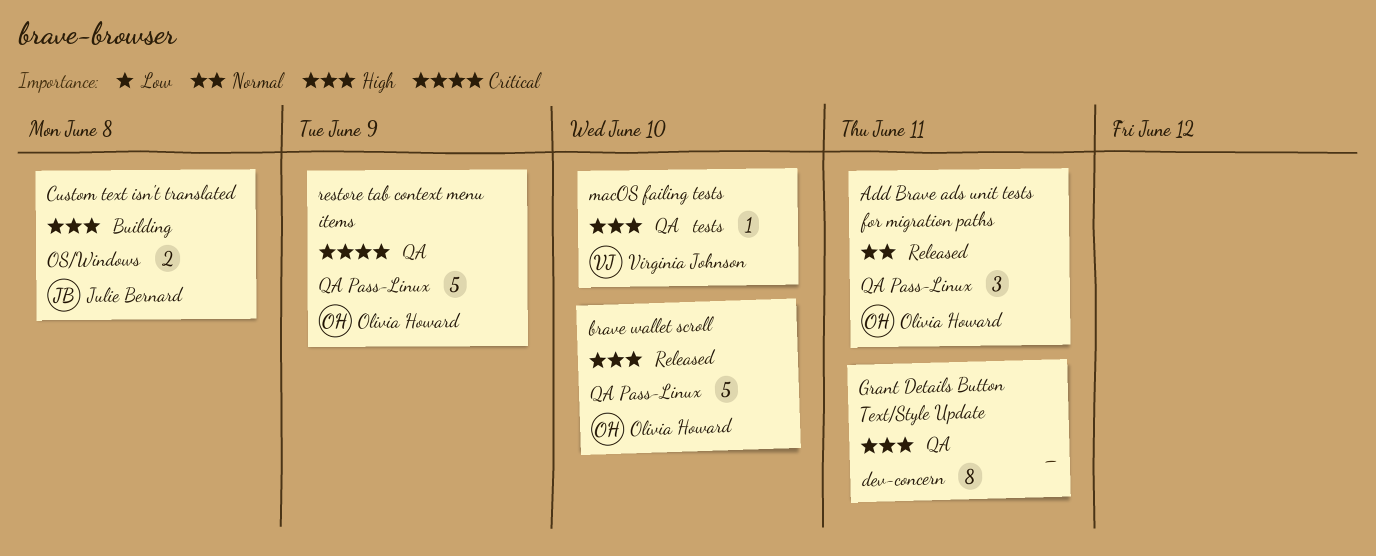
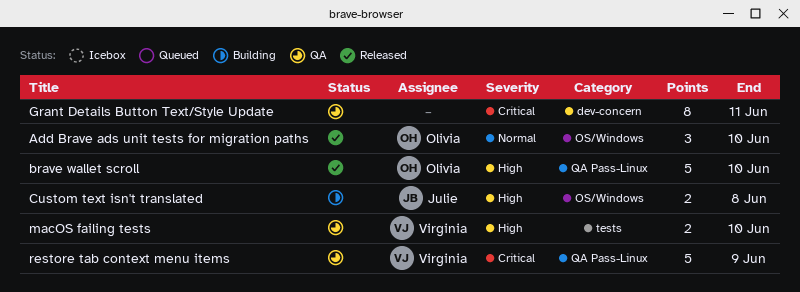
Add Brave ads unit tests for migration paths, label: QA Pass-Linux -> OS/Windows
Add Brave ads unit tests for migration paths, due: Jun 11 -> Jun 10
Grant Details Button Text/Style Update, priority: High -> Critical
macOS failing tests, estimate: 1 -> 2
restore tab context menu items, owner: Olivia Howard -> Virginia Johnson

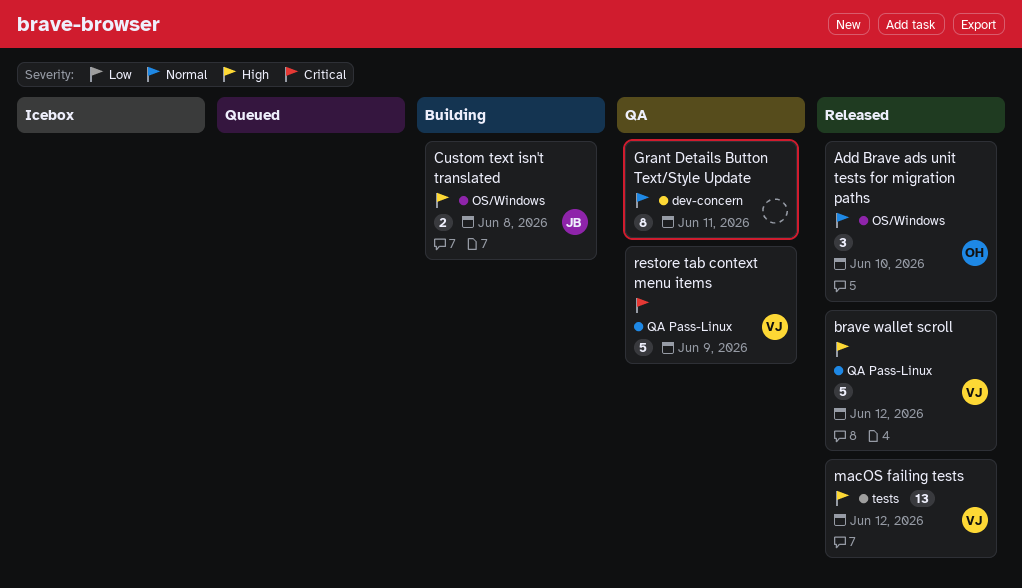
brave wallet scroll, owner: Olivia -> Virginia
brave wallet scroll, due: Jun 10 -> Jun 12
Grant Details Button Text/Style Update, priority: Critical -> Normal
macOS failing tests, status: QA -> Released
macOS failing tests, estimate: 2 -> 13
macOS failing tests, due: Jun 10 -> Jun 12

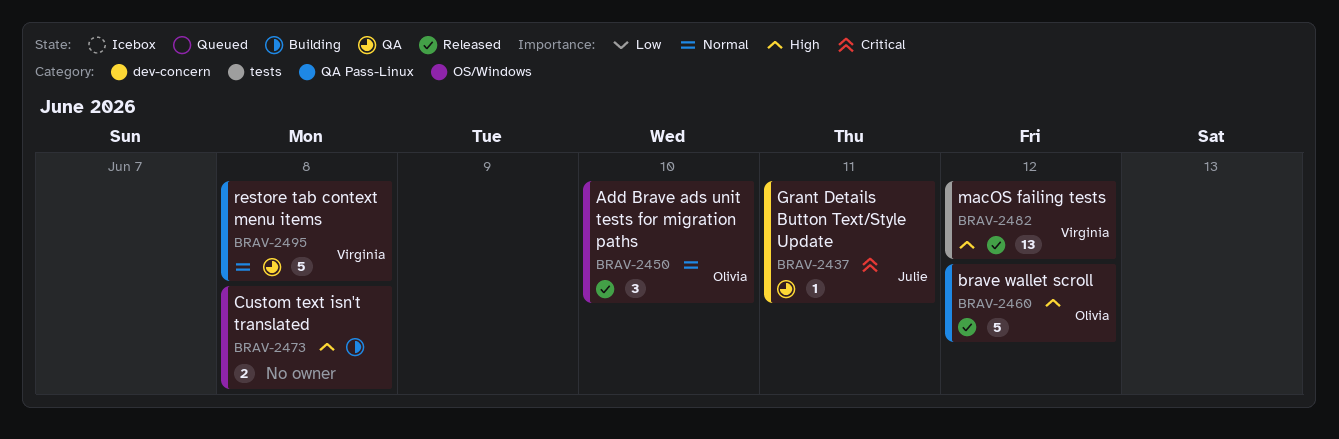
brave wallet scroll, owner: Virginia -> Olivia
Custom text isn't translated, owner: Julie -> none
Grant Details Button Text/Style Update, owner: none -> Julie
Grant Details Button Text/Style Update, priority: Normal -> Critical
Grant Details Button Text/Style Update, estimate: 8 -> 1
restore tab context menu items, priority: Critical -> Normal
restore tab context menu items, due: Jun 9 -> Jun 8

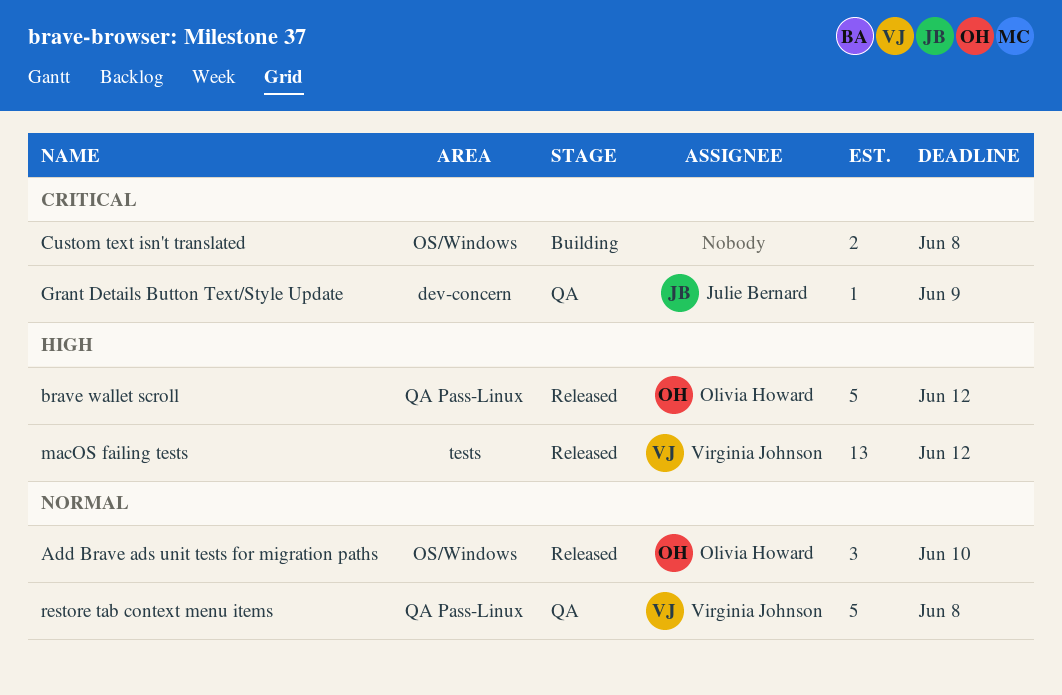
Custom text isn't translated, priority: High -> Critical
Grant Details Button Text/Style Update, due: Jun 11 -> Jun 9

